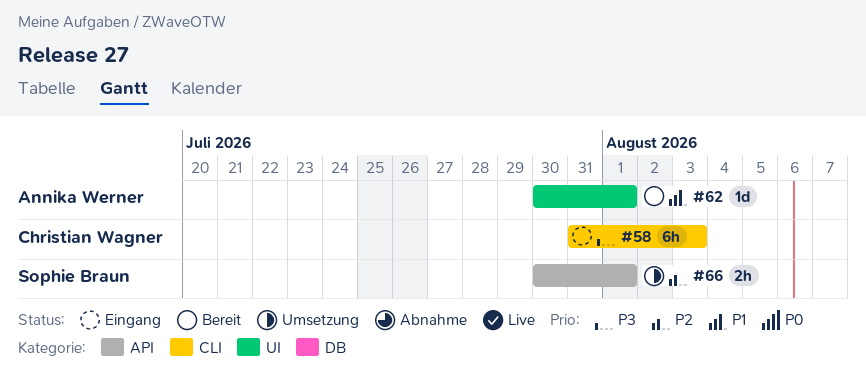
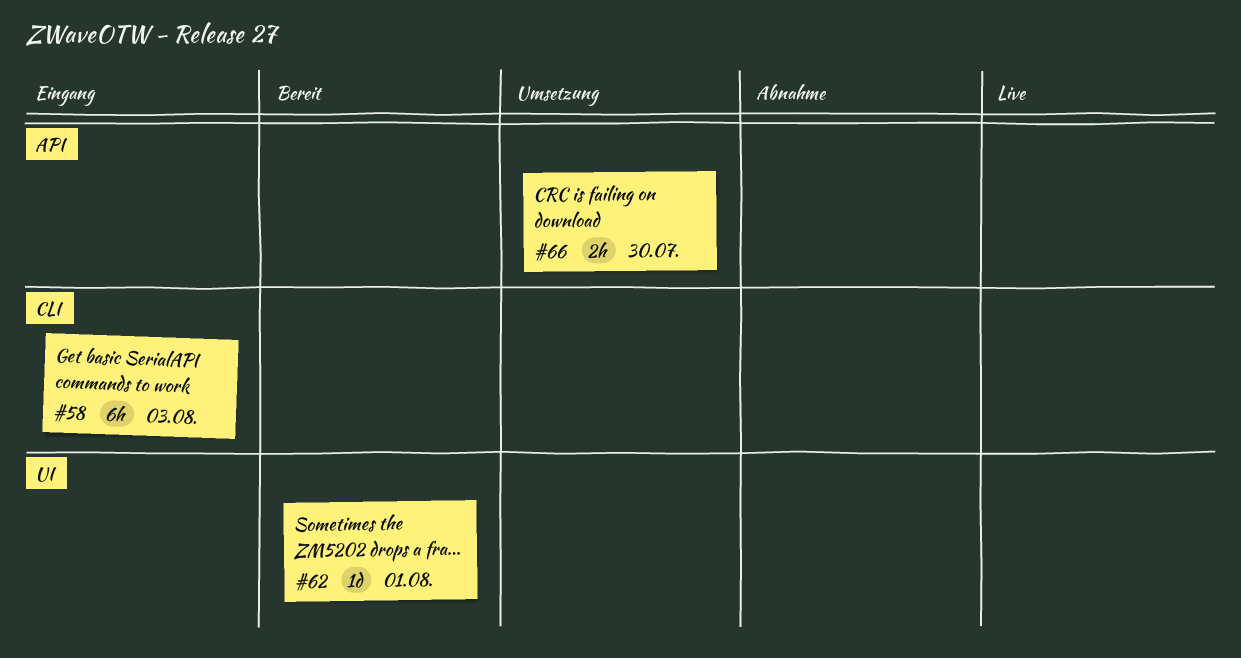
#66, due: Aug 1 -> Jul 30

